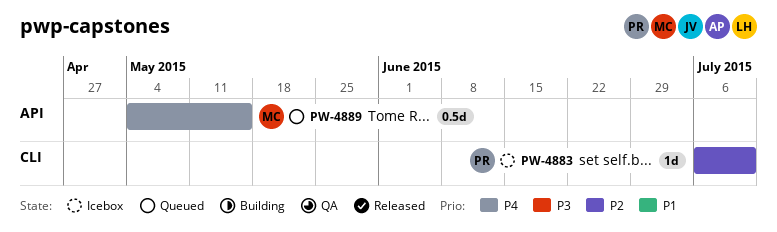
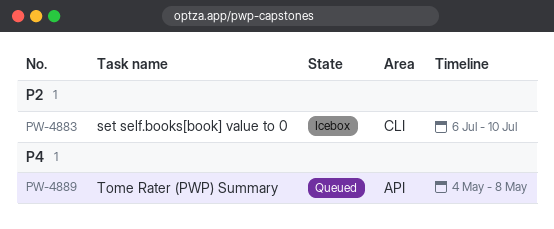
PW-4889, due: May 15 -> May 8

